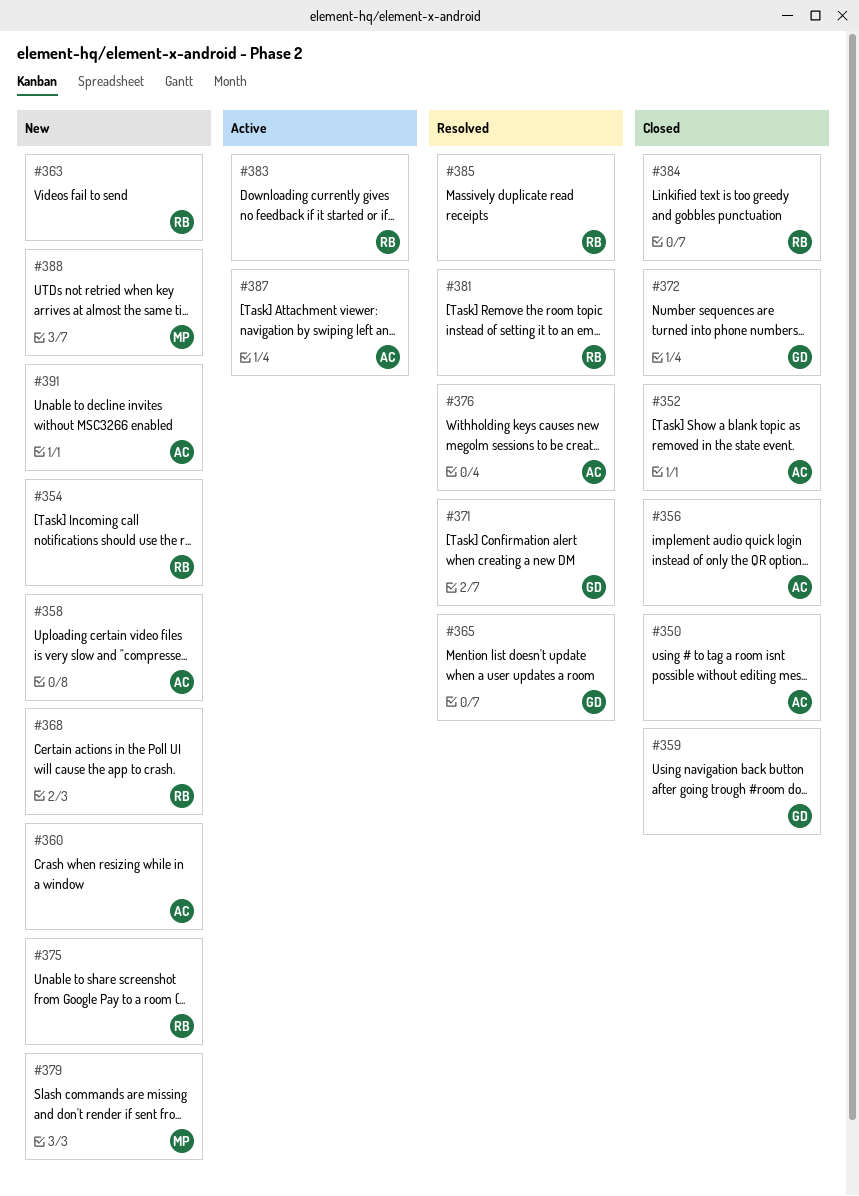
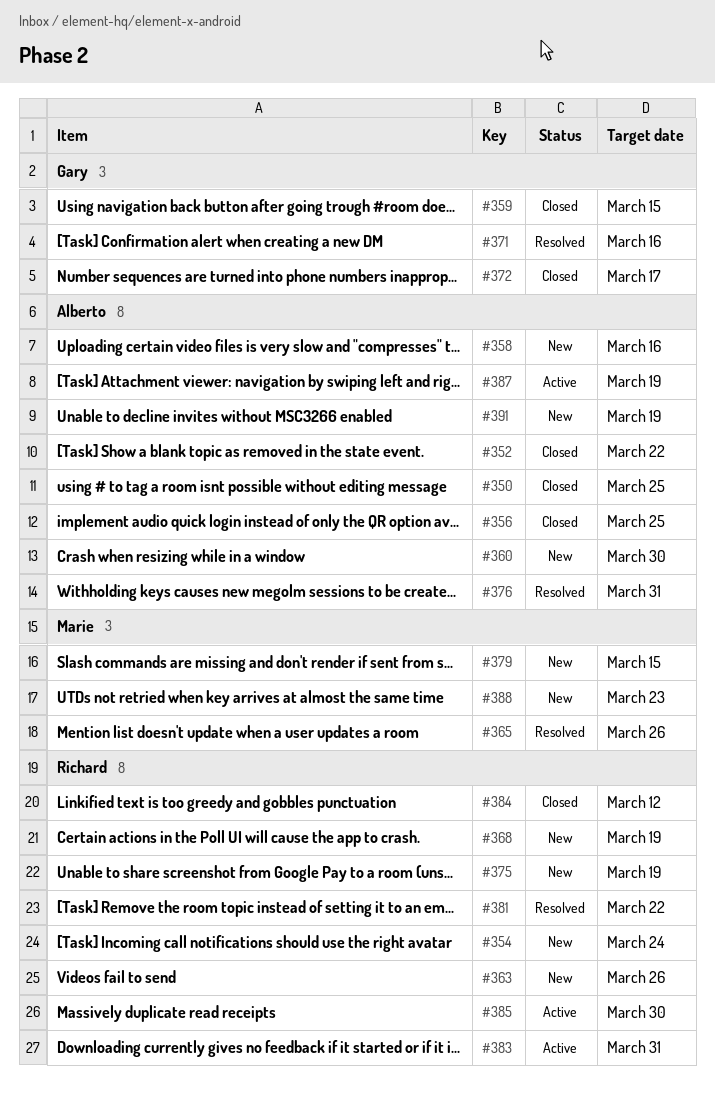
#365, owner: Gary -> Marie
#385, status: Resolved -> Active

